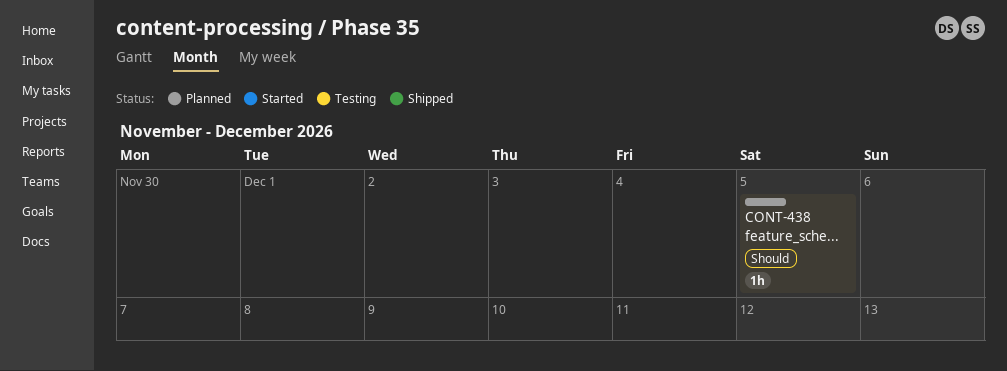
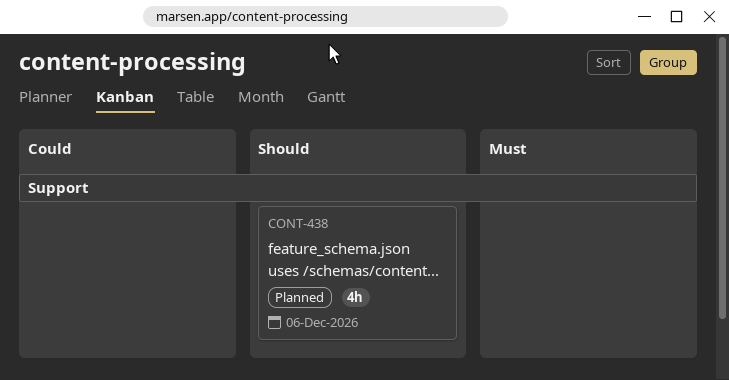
CONT-438, estimate: 1h -> 4h
CONT-438, due: Dec 5 -> Dec 6

